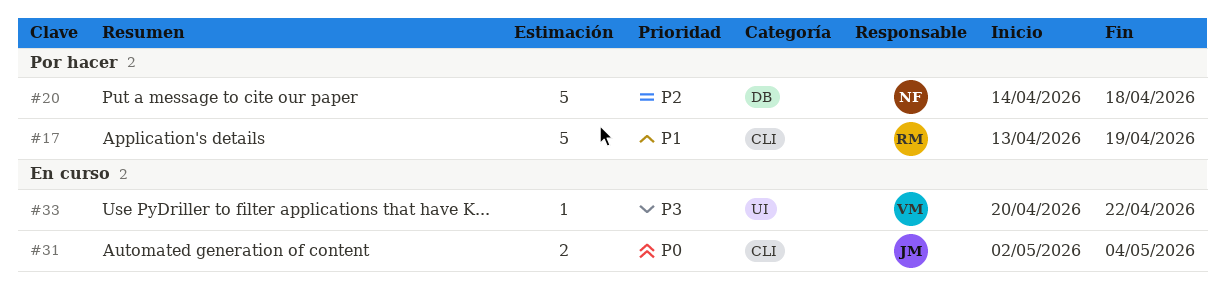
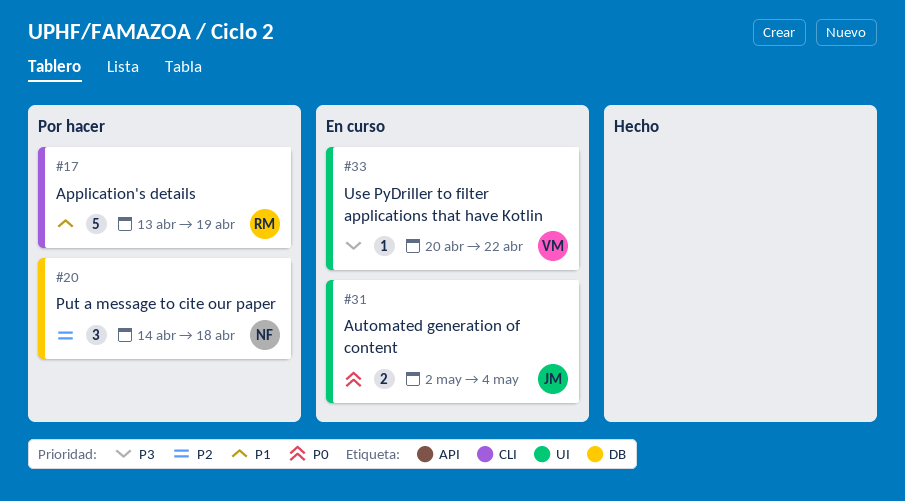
#20, estimate: 5 -> 3
#31, label: CLI -> UI

